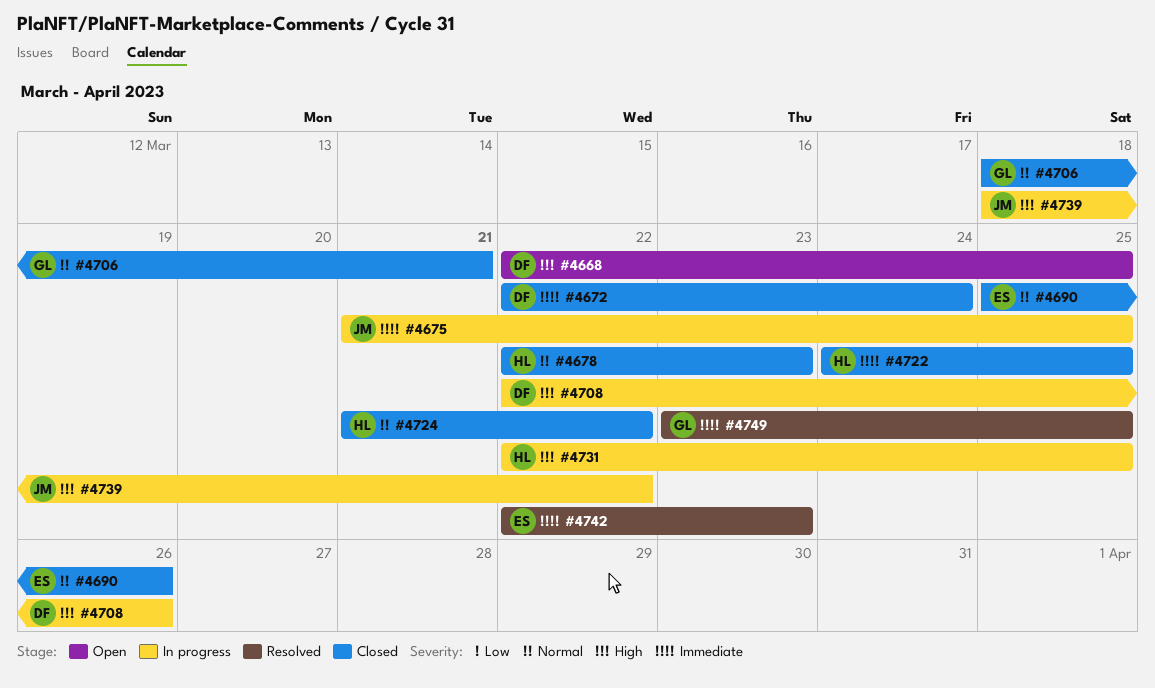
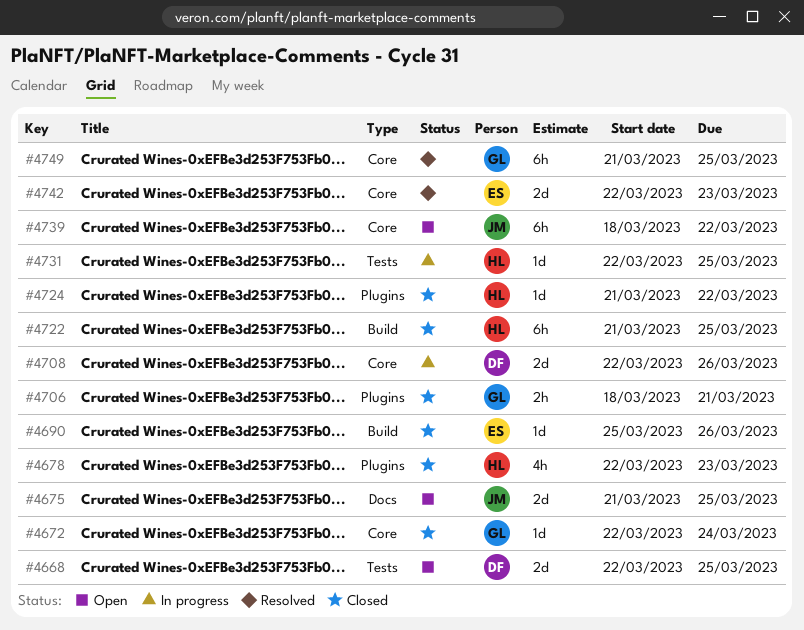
#4672, owner: DF -> GL
#4675, status: In progress -> Open
#4722, start: Mar 24 -> Mar 21
#4739, status: In progress -> Open
#4749, start: Mar 23 -> Mar 21

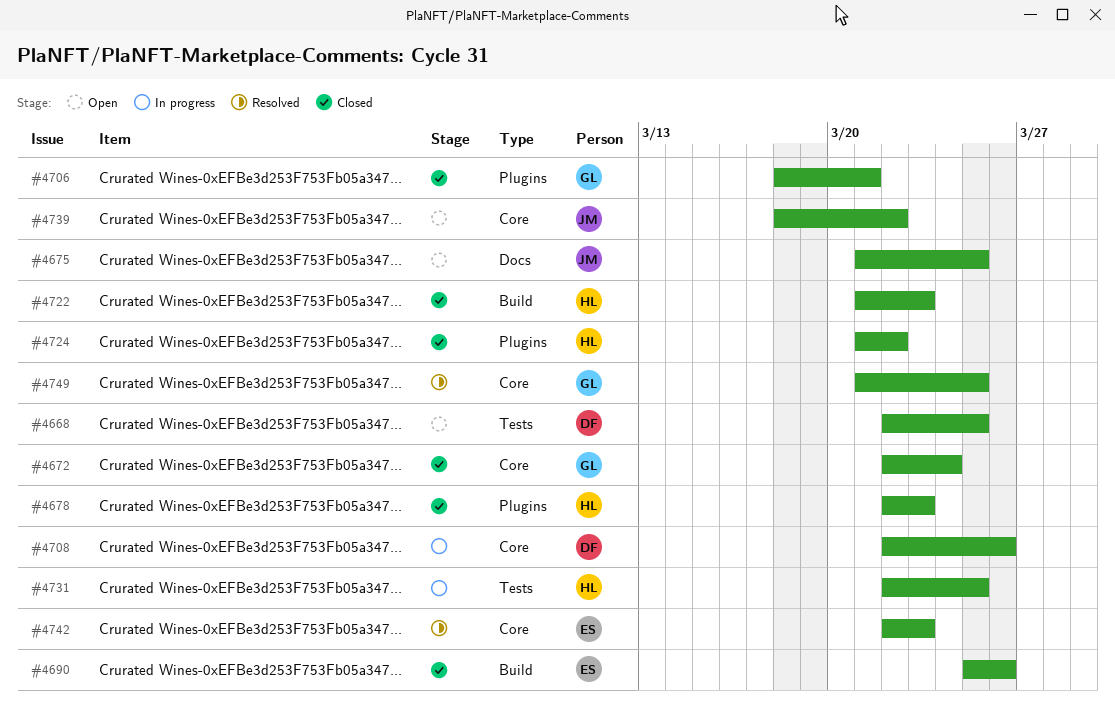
#4722, due: Mar 25 -> Mar 23

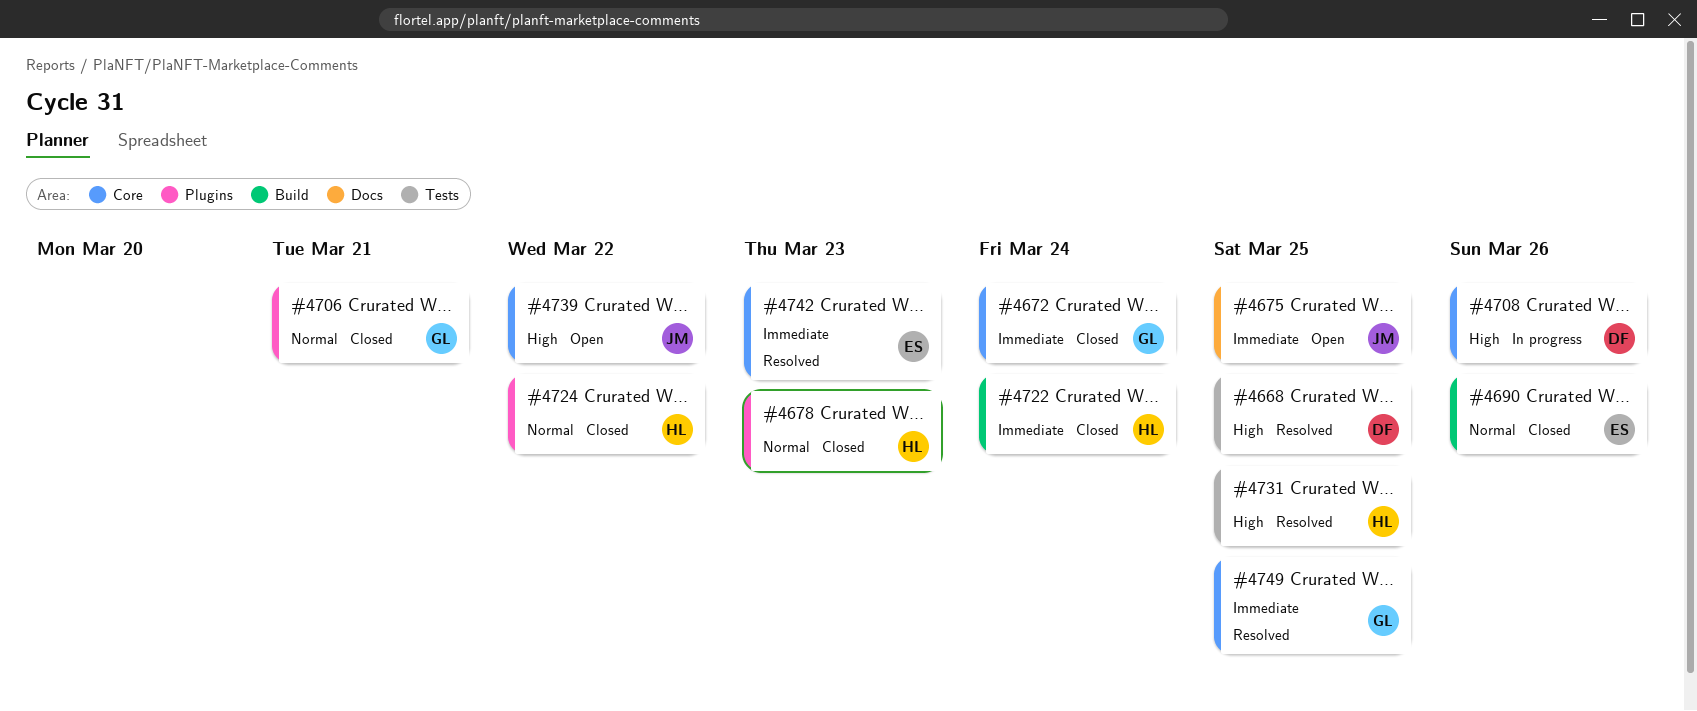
#4668, status: Open -> Resolved
#4722, due: Mar 23 -> Mar 24
#4731, status: In progress -> Resolved

